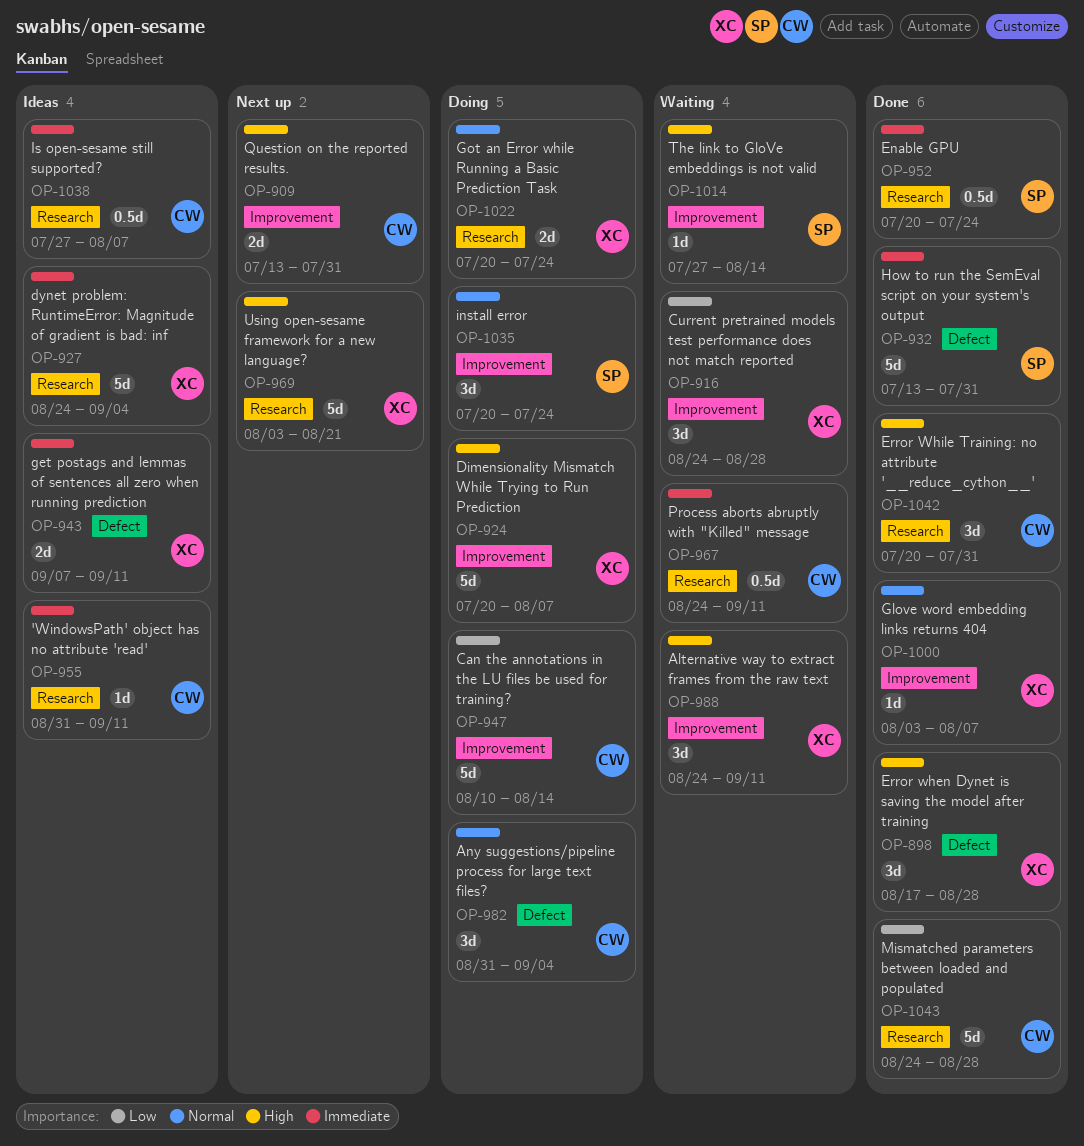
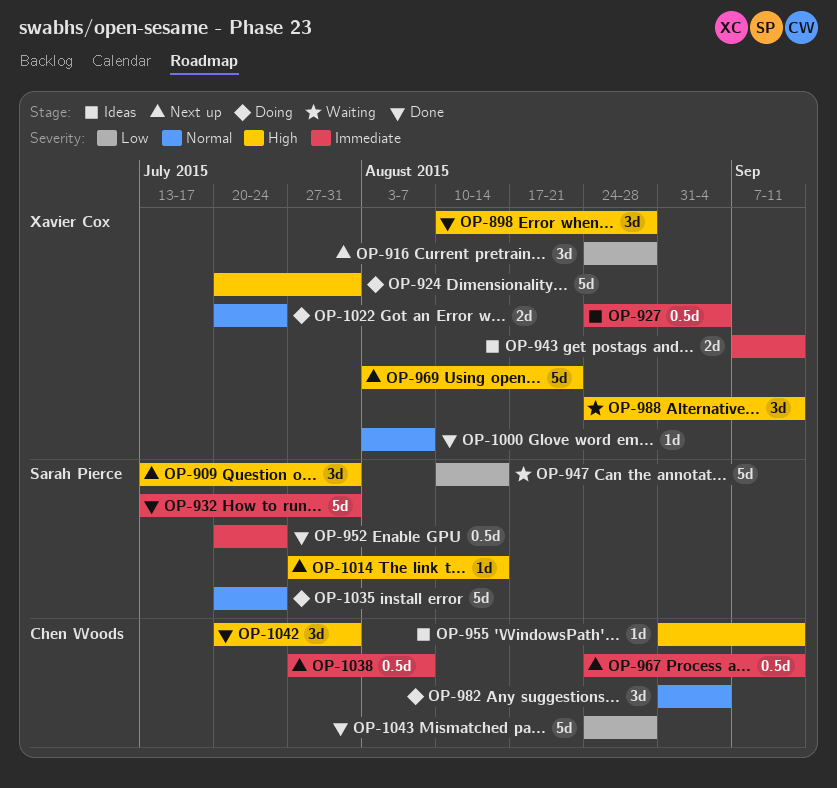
OP-898, start: Aug 17 -> Aug 10
OP-909, owner: Chen Woods -> Sarah Pierce
OP-909, estimate: 2d -> 3d
OP-916, status: Waiting -> Next up
OP-924, due: Aug 7 -> Jul 31
OP-927, estimate: 5d -> 0.5d
OP-947, status: Doing -> Waiting
OP-947, owner: Chen Woods -> Sarah Pierce
OP-955, priority: Immediate -> High
OP-967, status: Waiting -> Next up
OP-1014, status: Waiting -> Next up
OP-1035, estimate: 3d -> 5d
OP-1038, status: Ideas -> Next up

